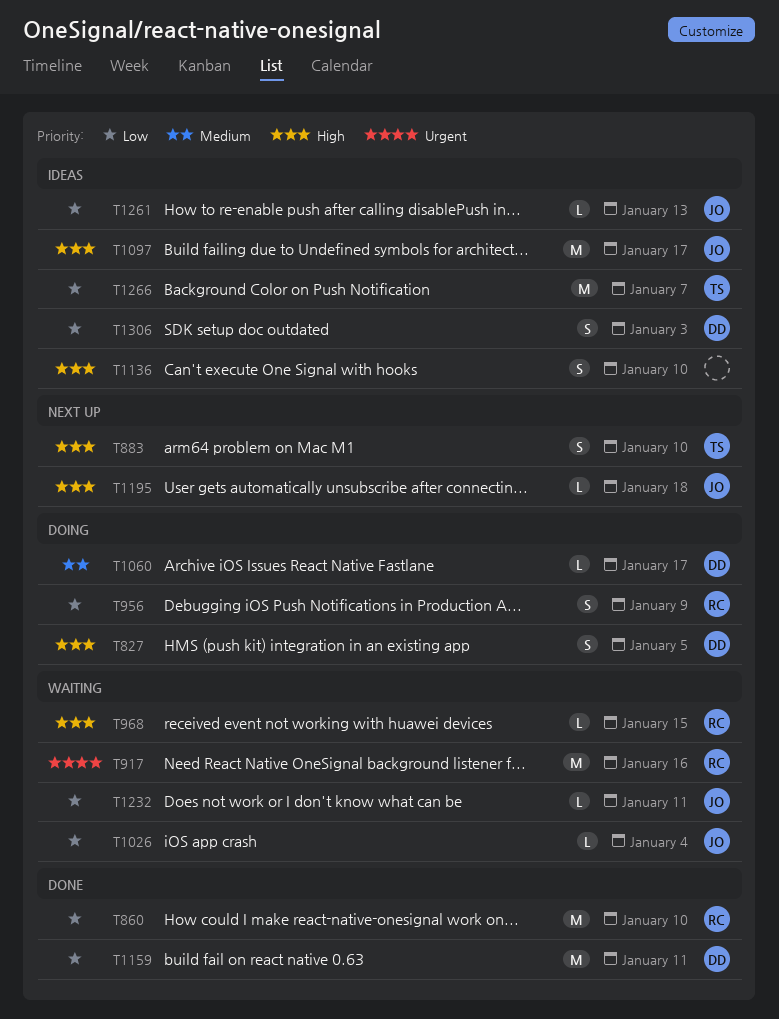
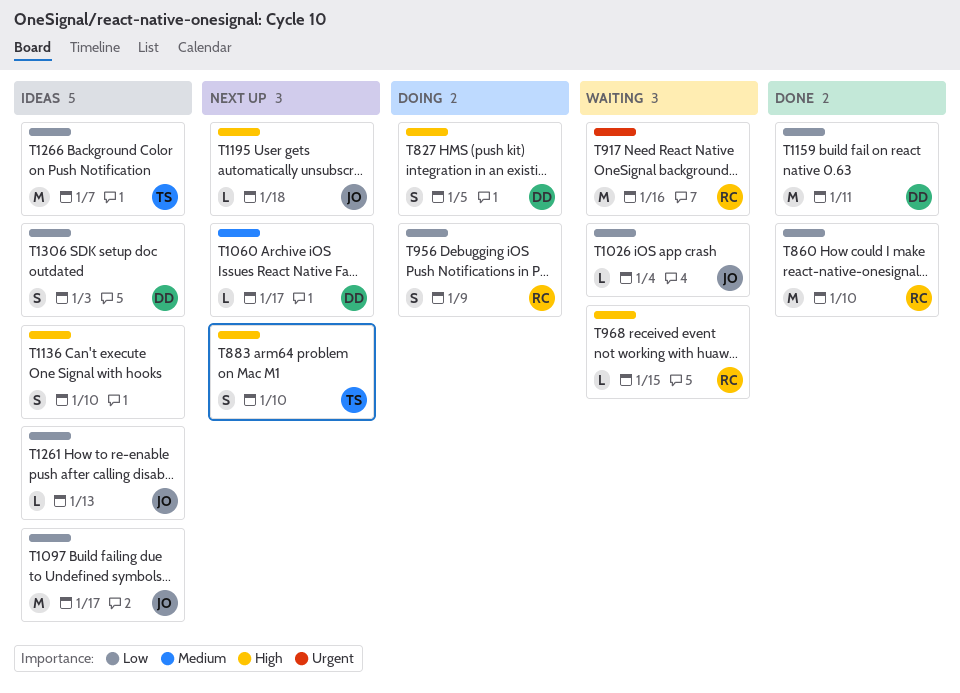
T1060, status: Doing -> Next up
T1097, priority: High -> Low
T1232: present -> none

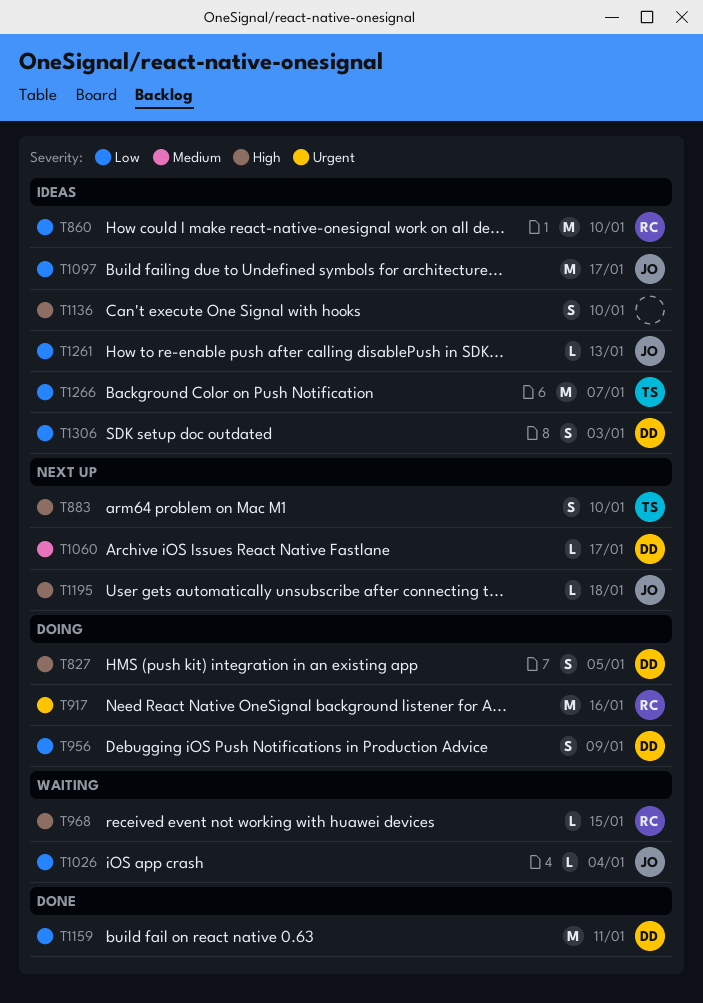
T860, status: Done -> Ideas
T917, status: Waiting -> Doing
T956, owner: RC -> DD

